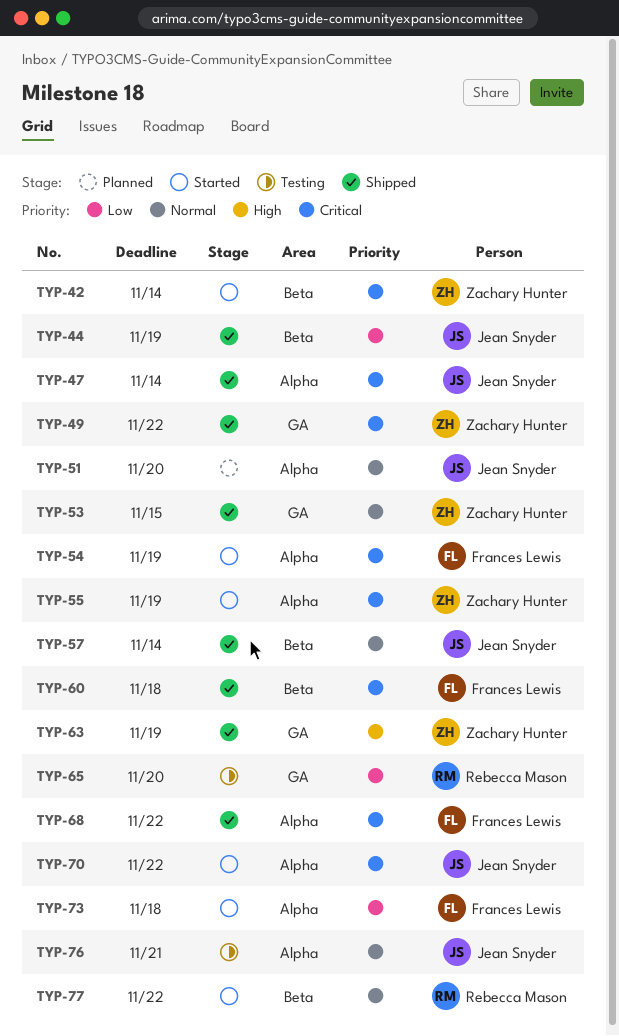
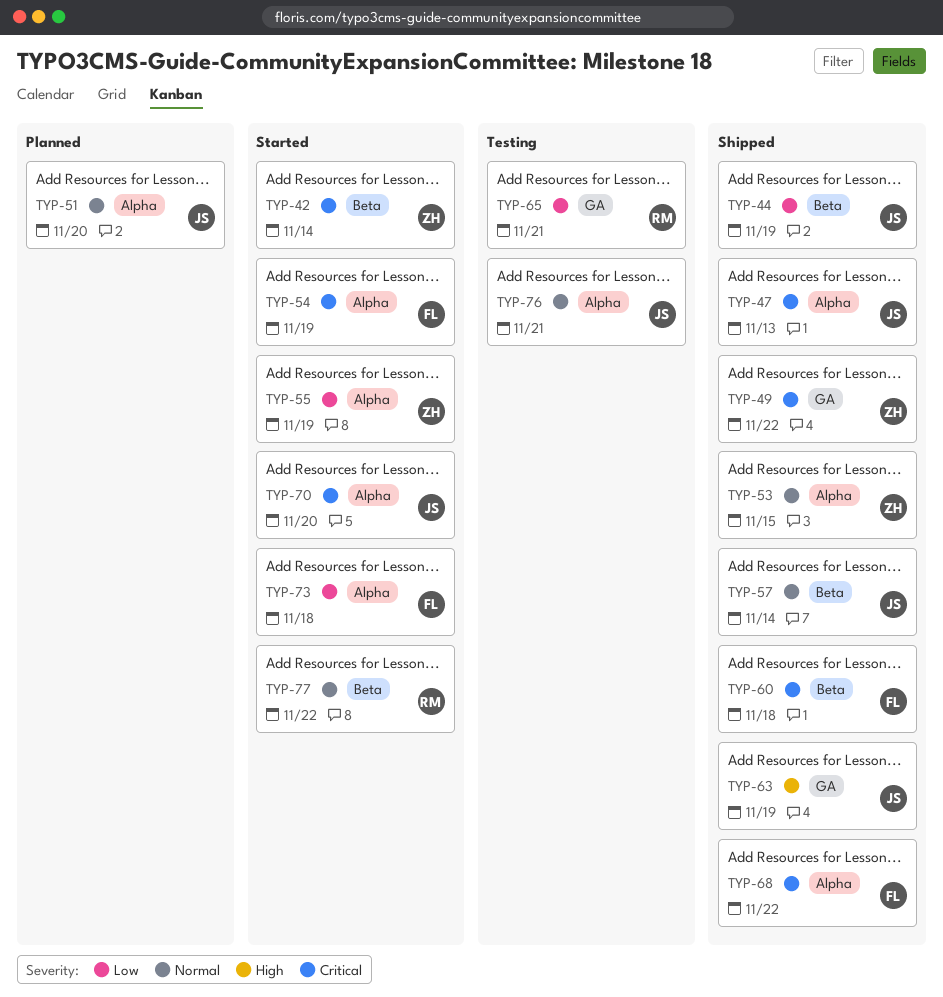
TYP-47, due: Nov 14 -> Nov 13
TYP-53, label: GA -> Alpha
TYP-55, priority: Critical -> Low
TYP-63, owner: Zachary Hunter -> Jean Snyder
TYP-65, due: Nov 20 -> Nov 21
TYP-70, due: Nov 22 -> Nov 20

